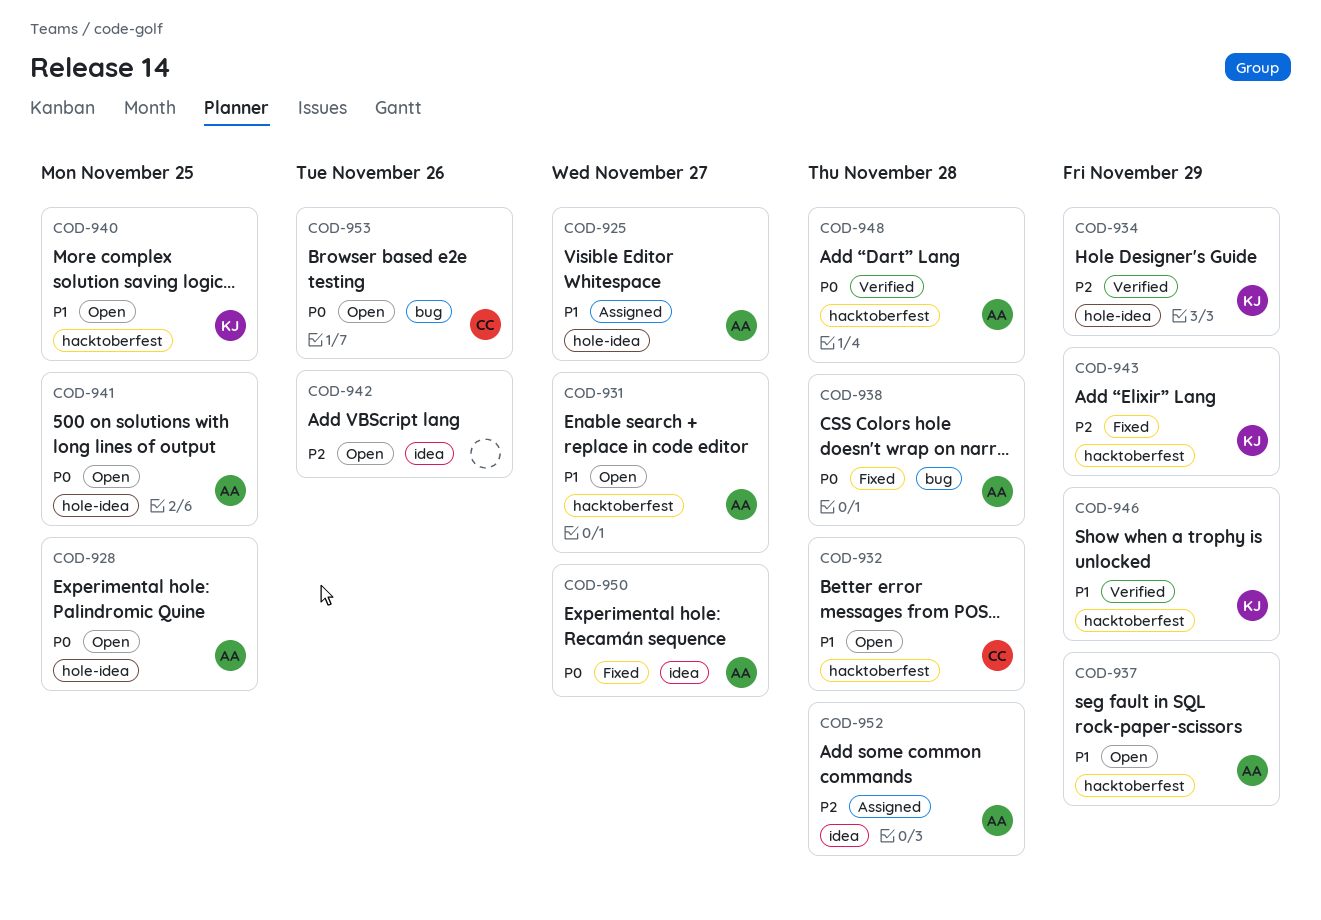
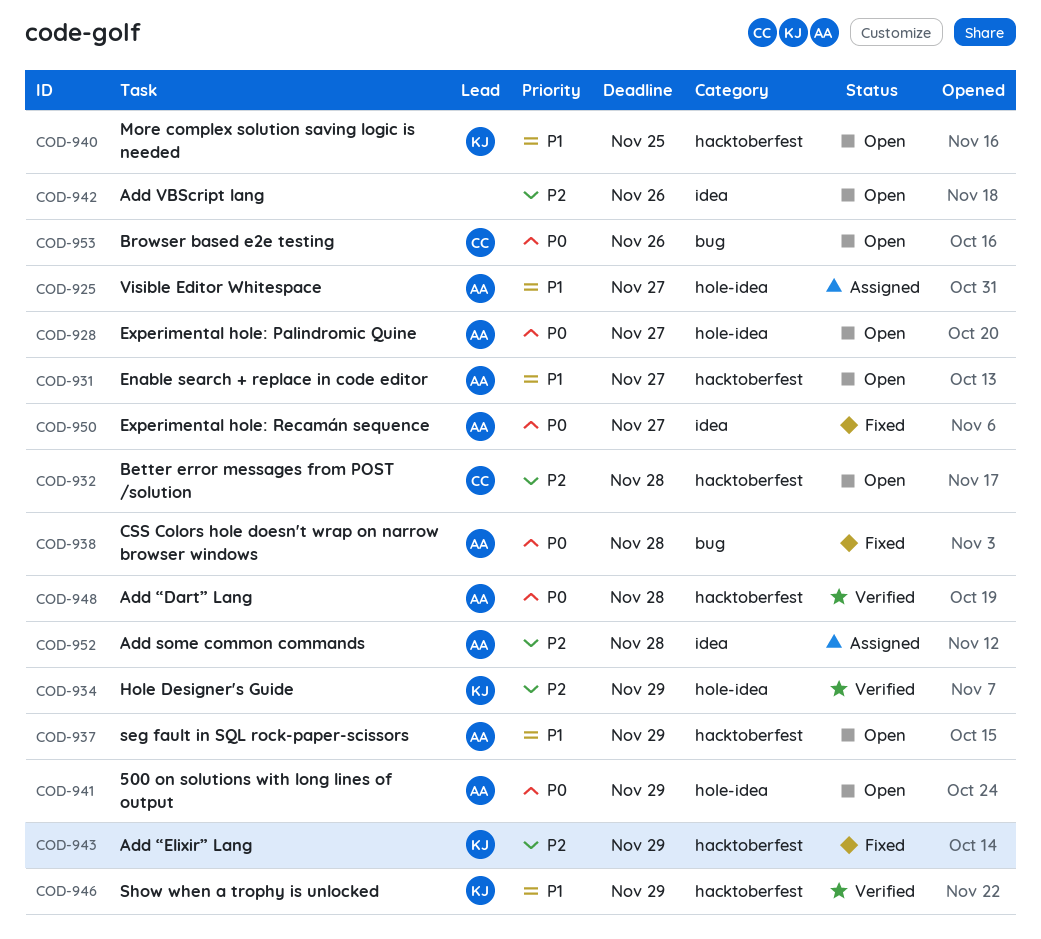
COD-928, due: Nov 25 -> Nov 27
COD-932, priority: P1 -> P2
COD-941, due: Nov 25 -> Nov 29

